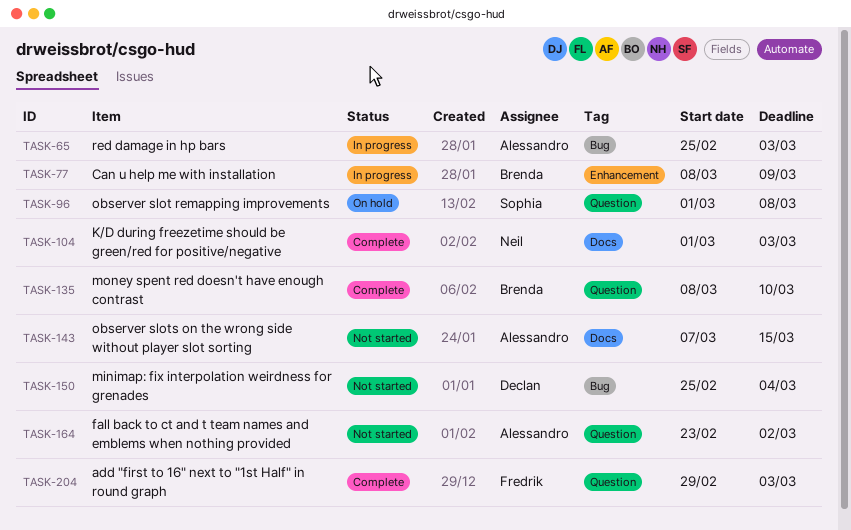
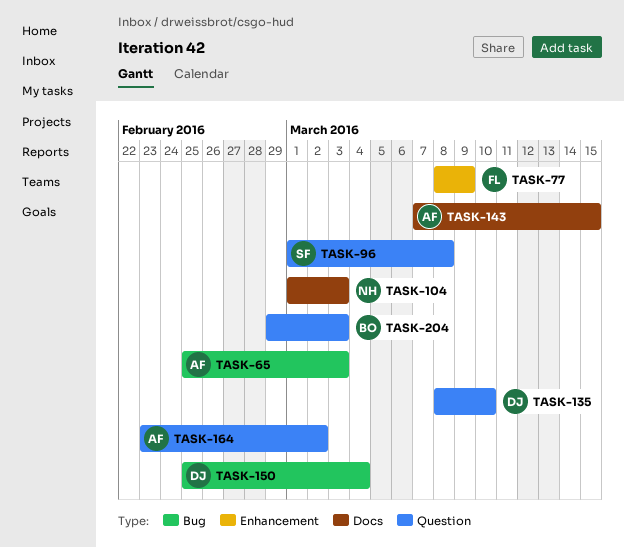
TASK-77, owner: Brenda -> Fredrik
TASK-135, owner: Brenda -> Declan
TASK-204, owner: Fredrik -> Brenda

